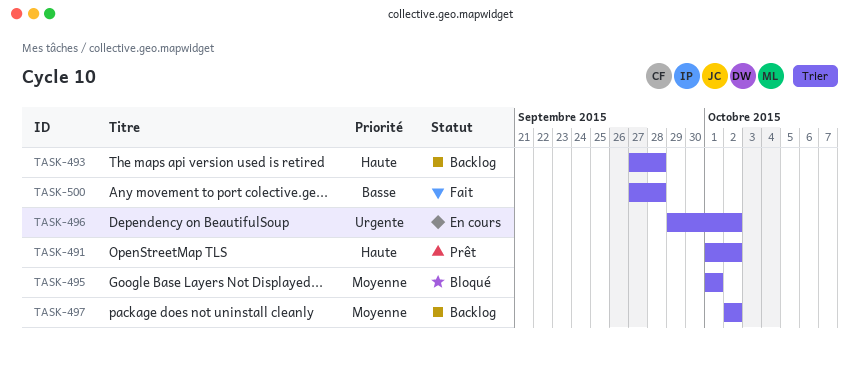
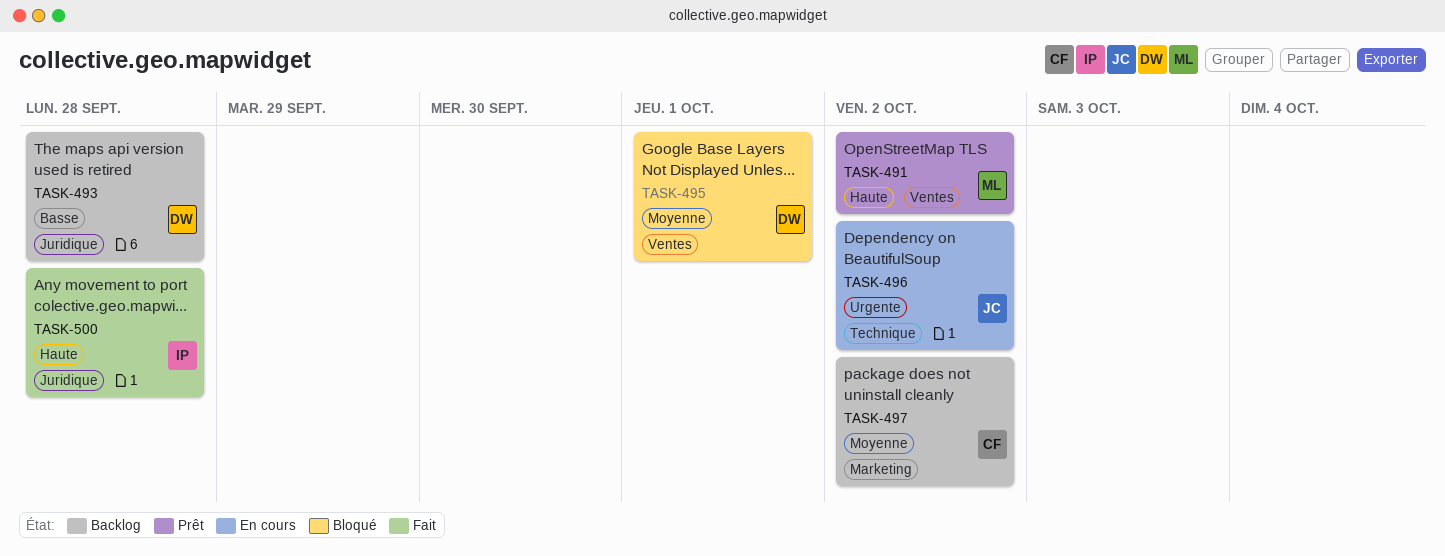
TASK-493, priority: Haute -> Basse
TASK-500, priority: Basse -> Haute

